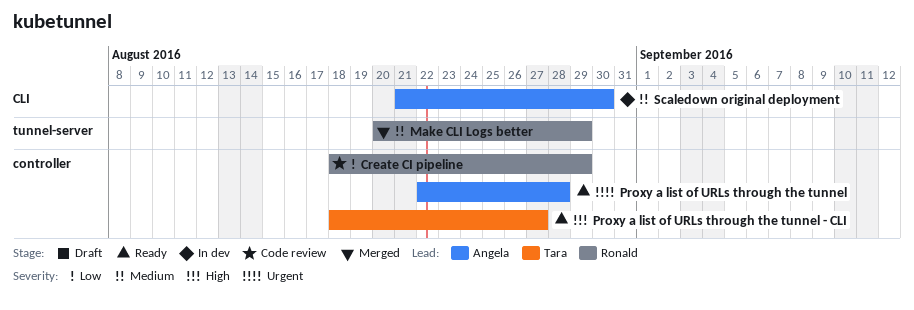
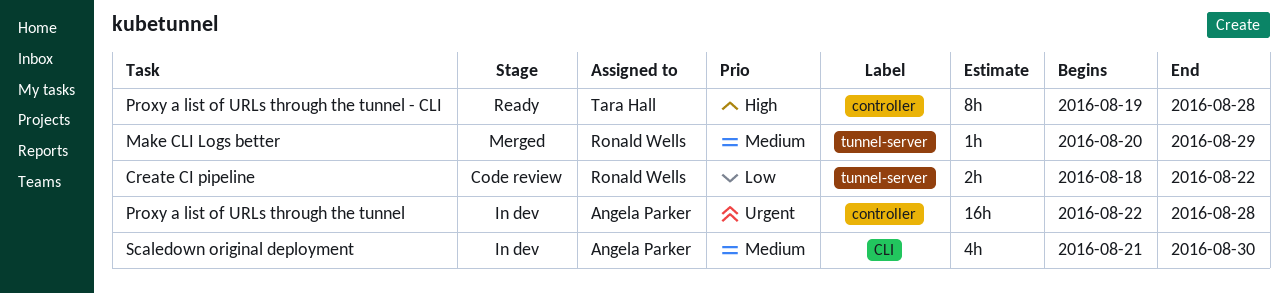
Create CI pipeline, label: controller -> tunnel-server
Create CI pipeline, due: Aug 29 -> Aug 22
Proxy a list of URLs through the tunnel, status: Ready -> In dev
Proxy a list of URLs through the tunnel - CLI, start: Aug 18 -> Aug 19
Proxy a list of URLs through the tunnel - CLI, due: Aug 27 -> Aug 28

